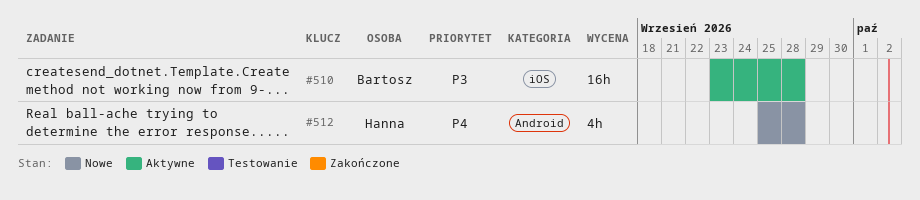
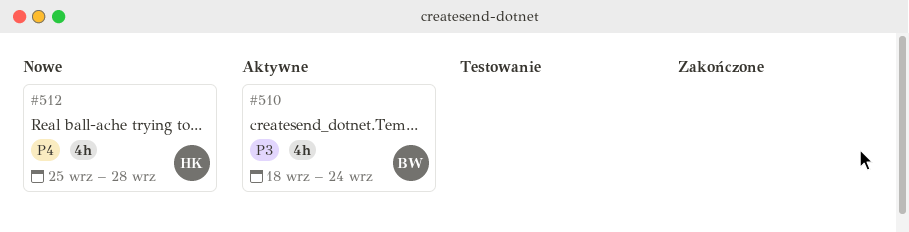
#510, estimate: 16h -> 4h
#510, start: Sep 23 -> Sep 18
#510, due: Sep 28 -> Sep 24

